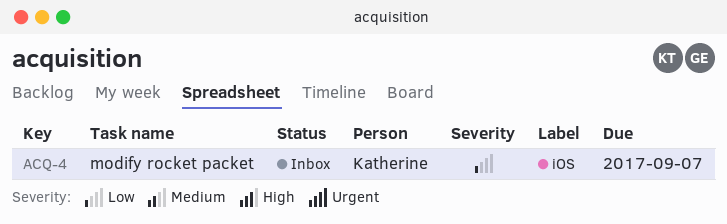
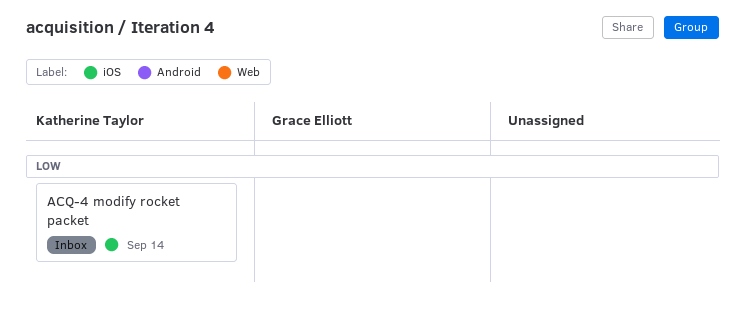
ACQ-4, due: Sep 7 -> Sep 14

